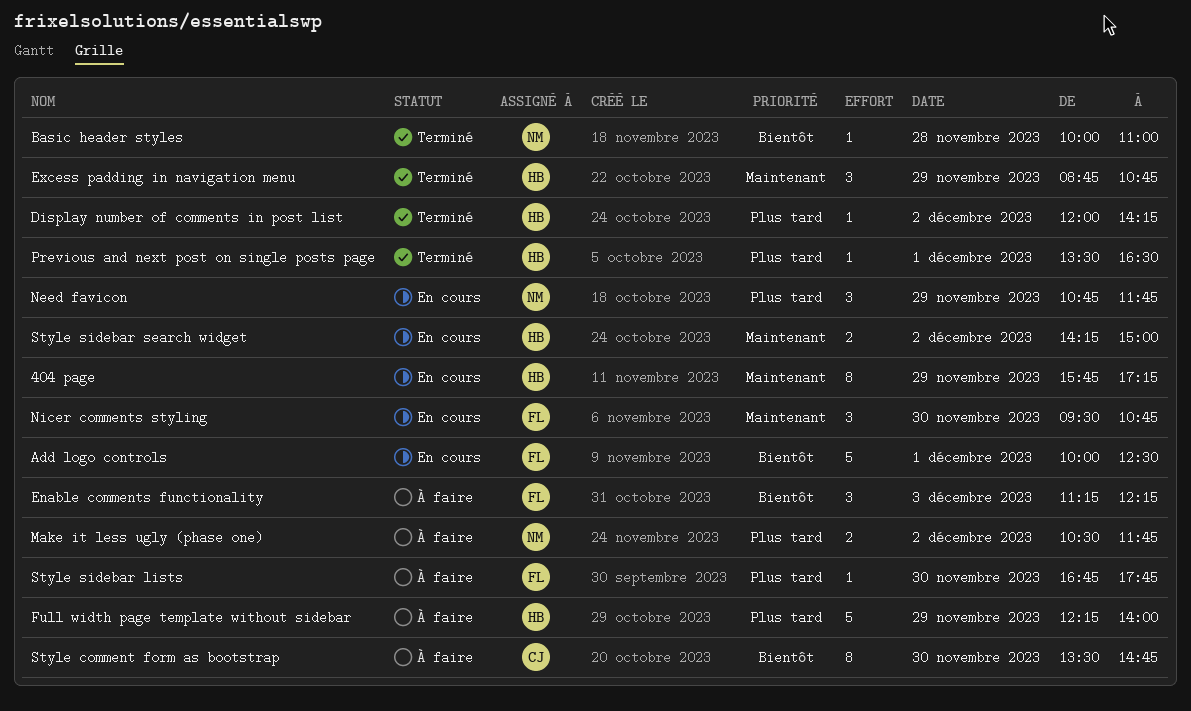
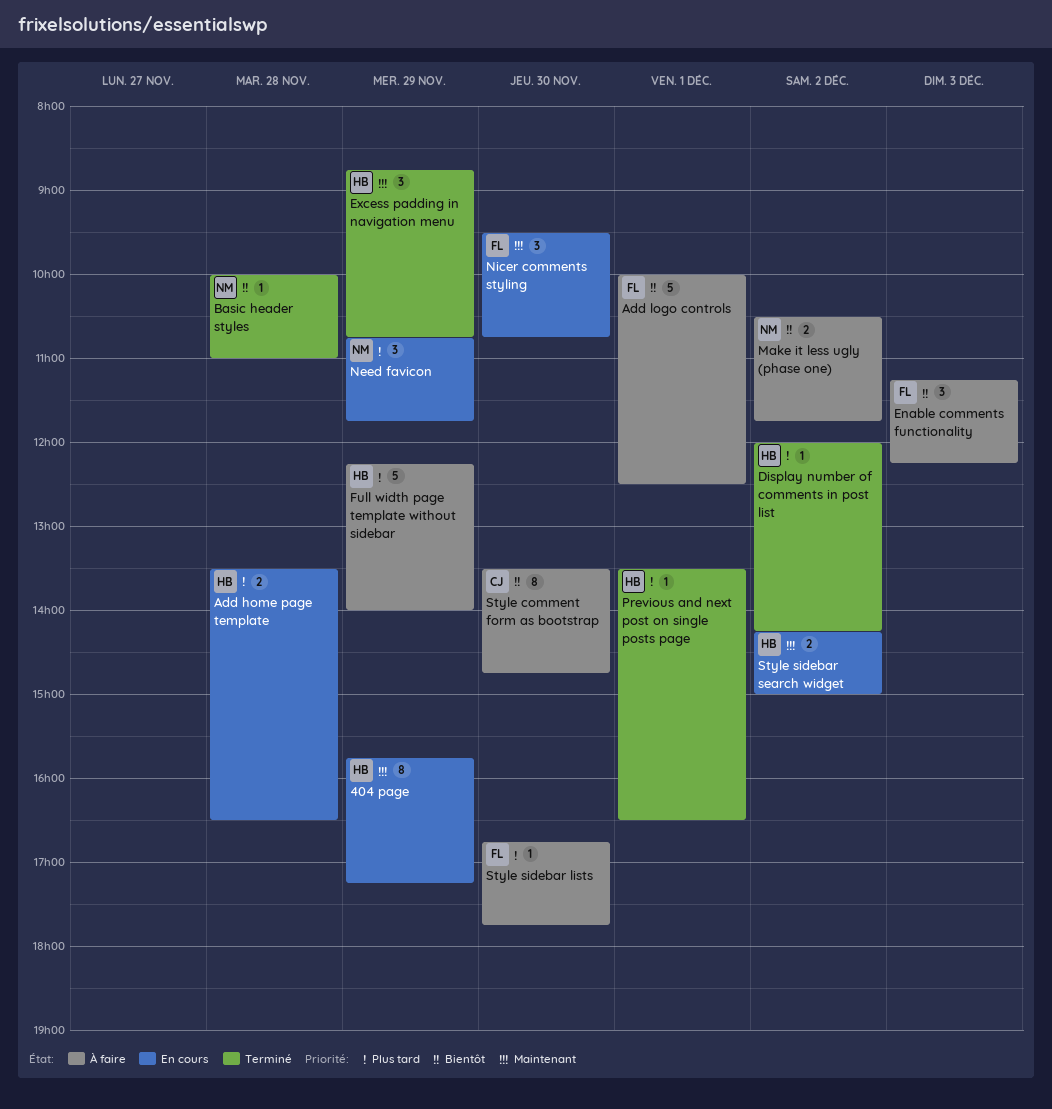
Add home page template: none -> present
Add logo controls, status: En cours -> À faire
Make it less ugly (phase one), priority: Plus tard -> Bientôt

